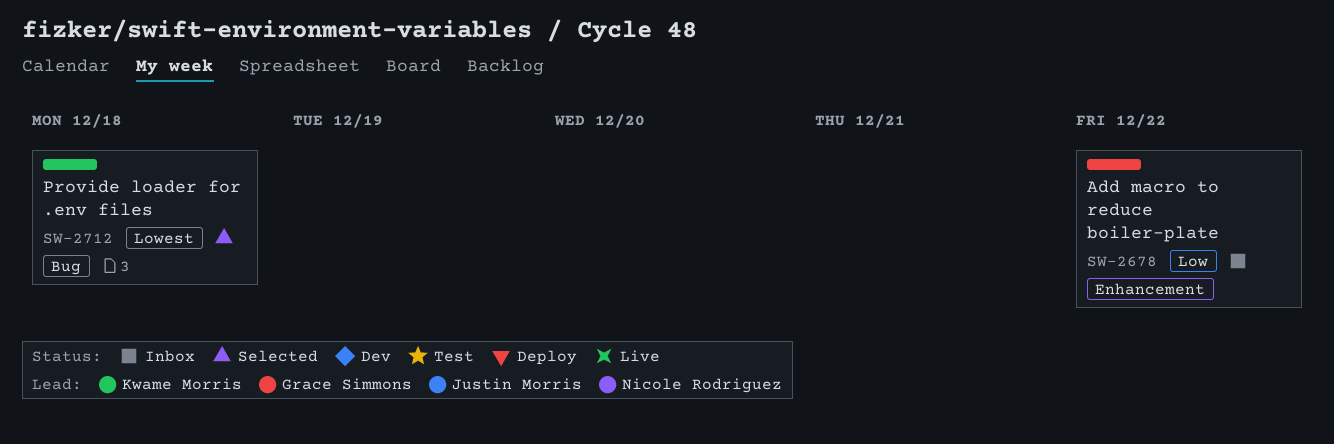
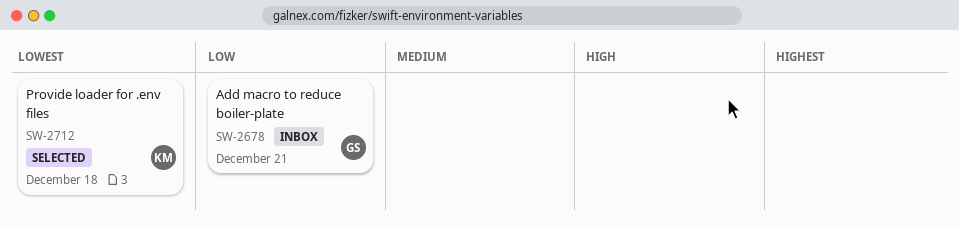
SW-2678, due: Dec 22 -> Dec 21

